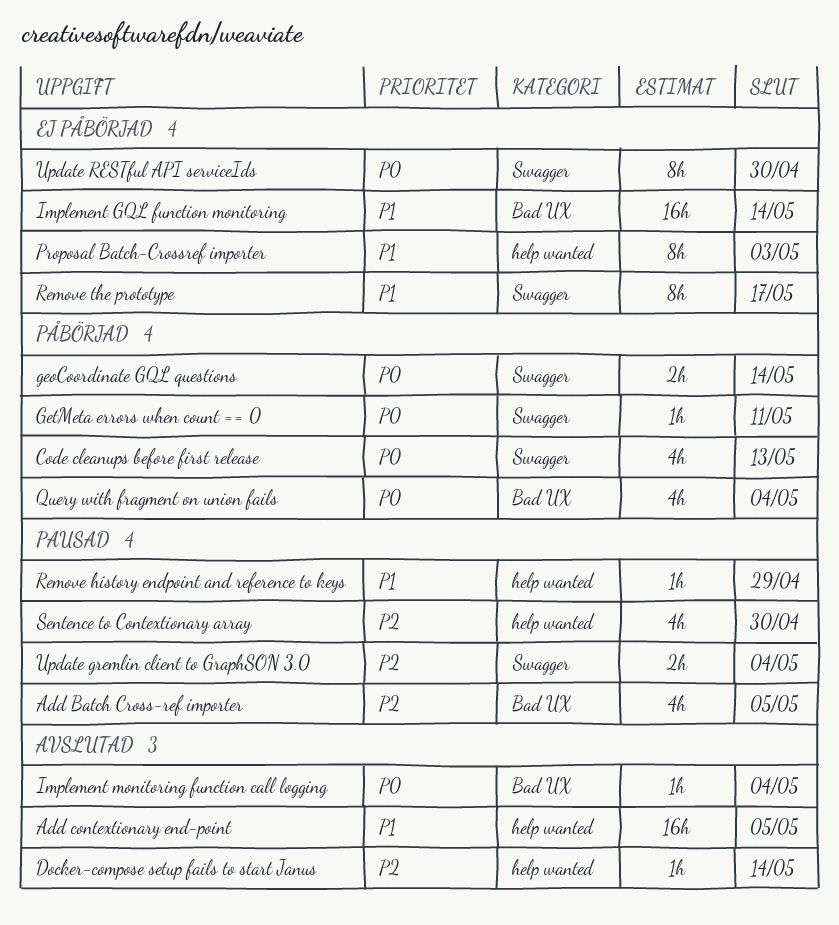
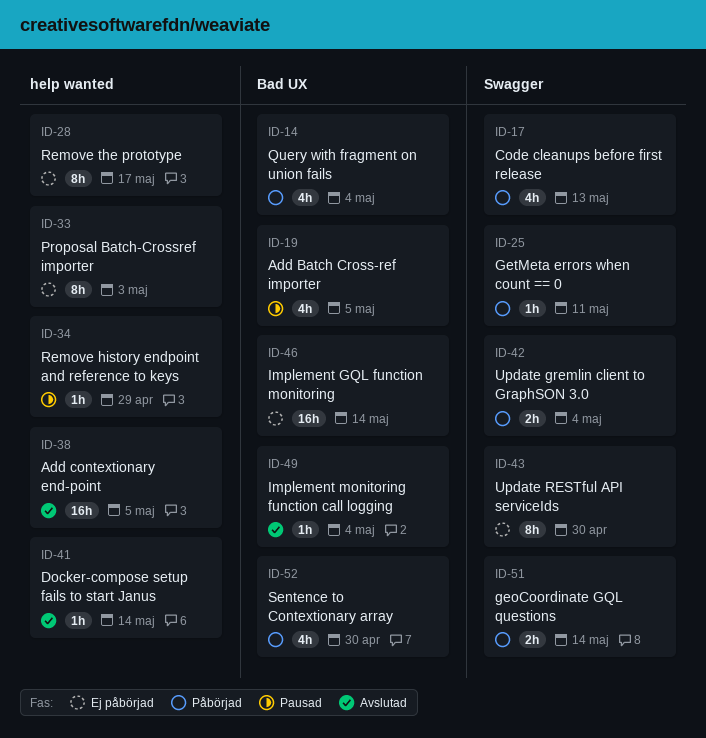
Remove the prototype, label: Swagger -> help wanted
Sentence to Contextionary array, status: Pausad -> Påbörjad
Sentence to Contextionary array, label: help wanted -> Bad UX
Update gremlin client to GraphSON 3.0, status: Pausad -> Påbörjad

